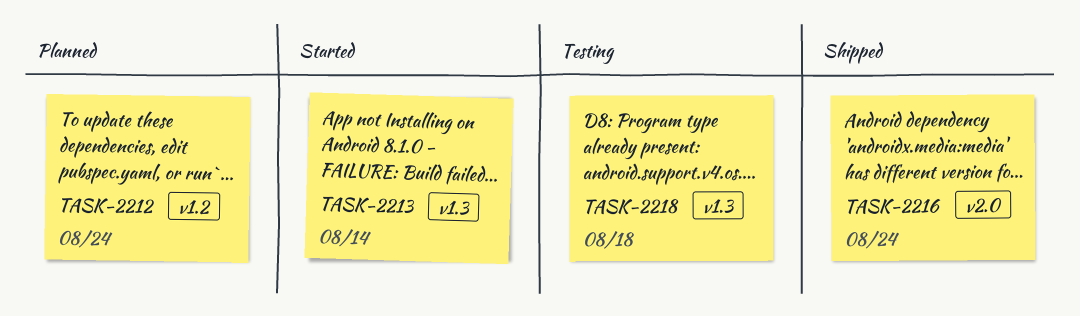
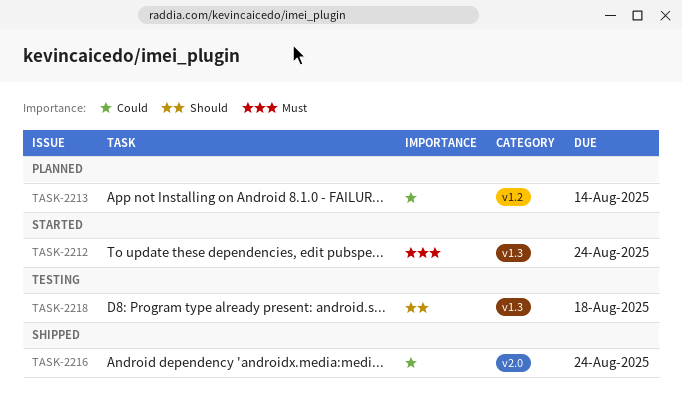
TASK-2212, status: Planned -> Started
TASK-2212, label: v1.2 -> v1.3
TASK-2213, status: Started -> Planned
TASK-2213, label: v1.3 -> v1.2

